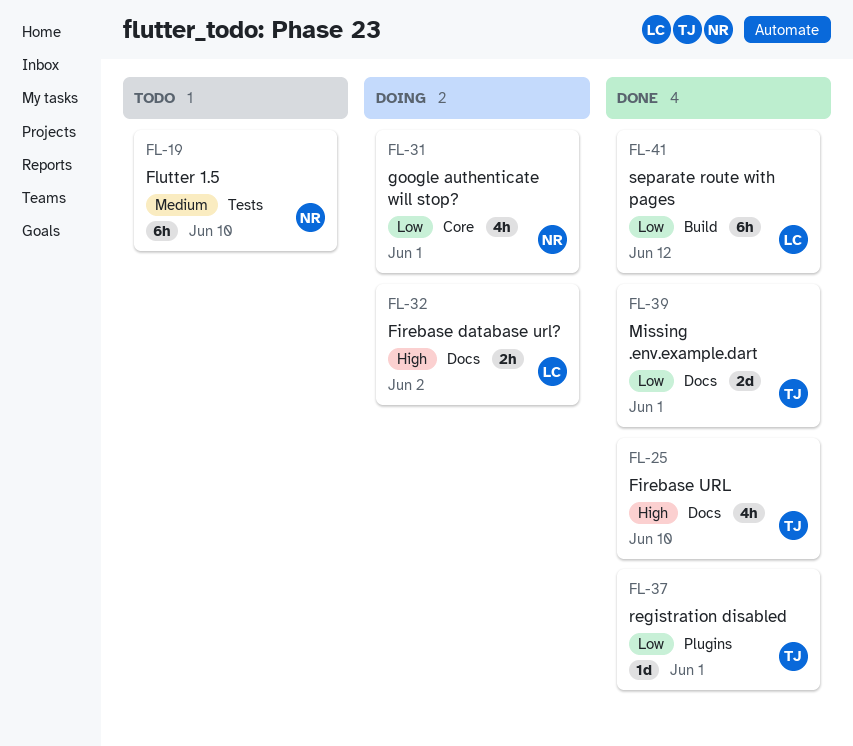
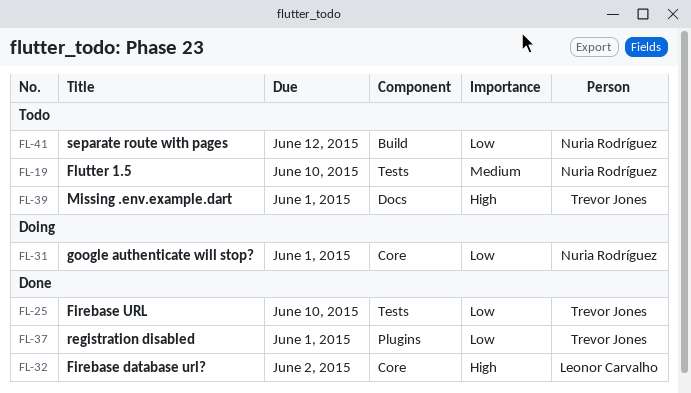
FL-25, priority: High -> Low
FL-25, label: Docs -> Tests
FL-32, status: Doing -> Done
FL-32, label: Docs -> Core
FL-39, status: Done -> Todo
FL-39, priority: Low -> High
FL-41, status: Done -> Todo
FL-41, owner: Leonor Carvalho -> Nuria Rodríguez

